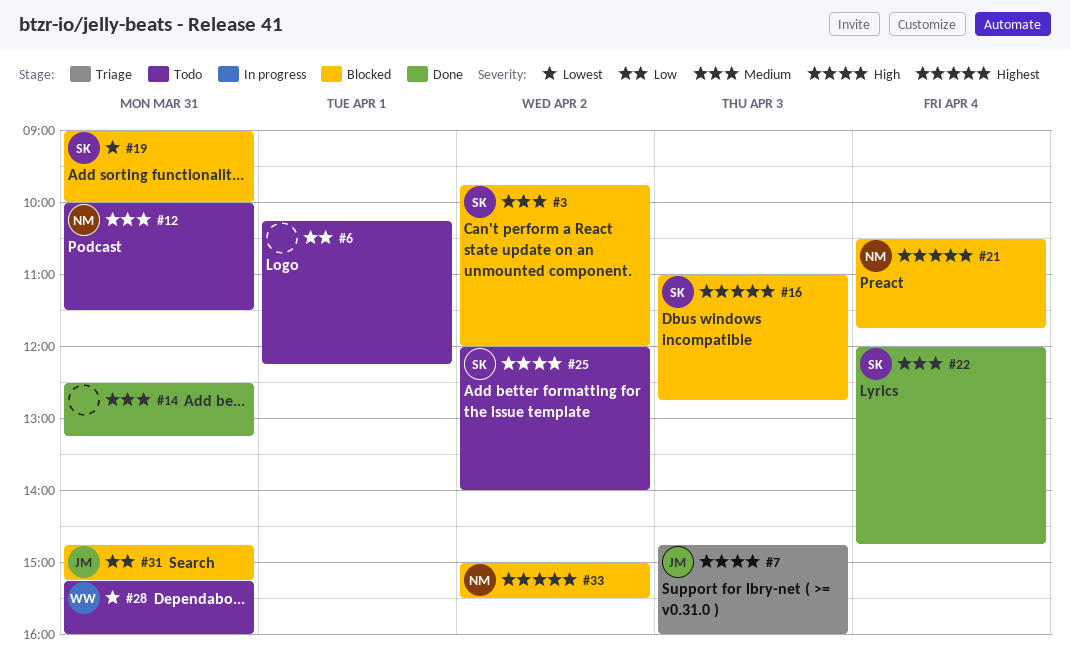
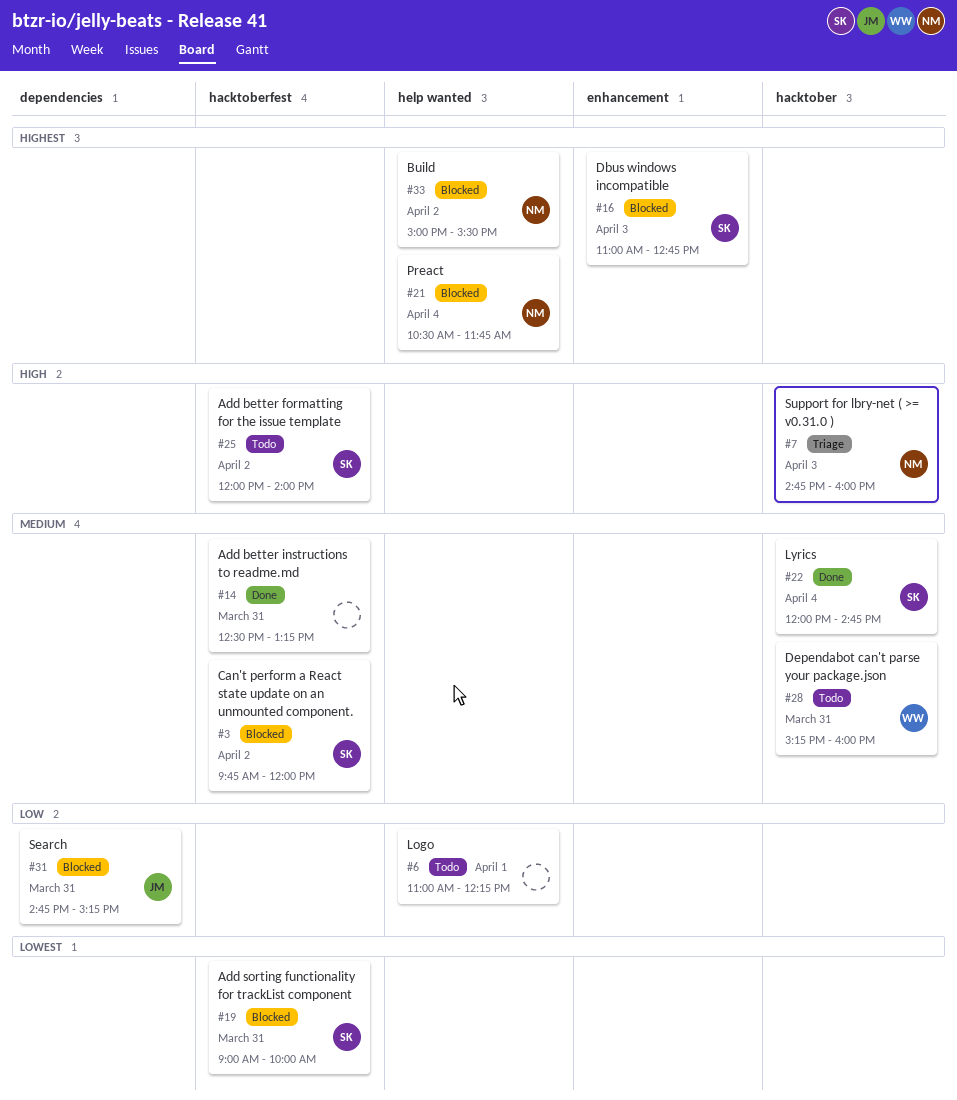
#6, begins: 10:15 -> 11:00
#7, owner: JM -> NM
#12: present -> none
#28, priority: Lowest -> Medium

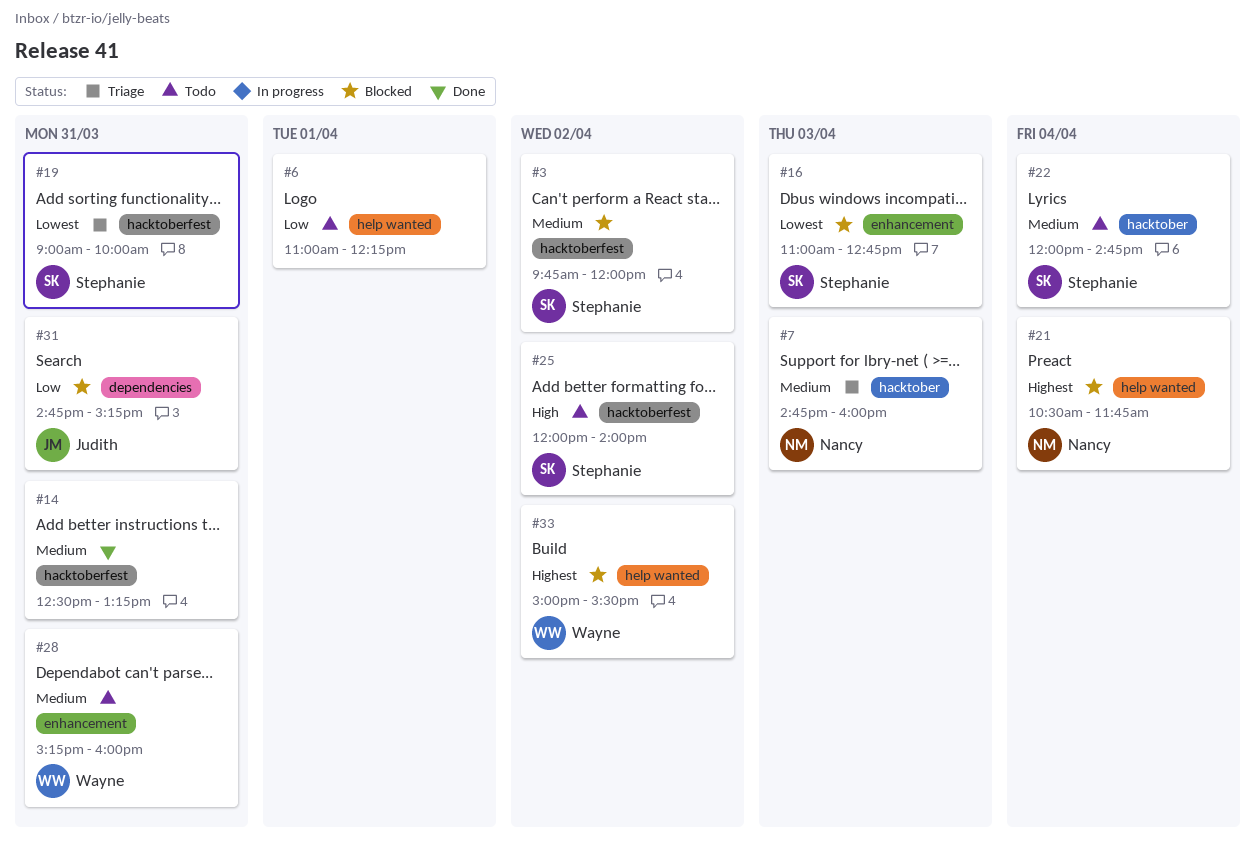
#7, priority: High -> Medium
#16, priority: Highest -> Lowest
#19, status: Blocked -> Triage
#22, status: Done -> Todo
#28, label: hacktober -> enhancement
#33, owner: Nancy -> Wayne

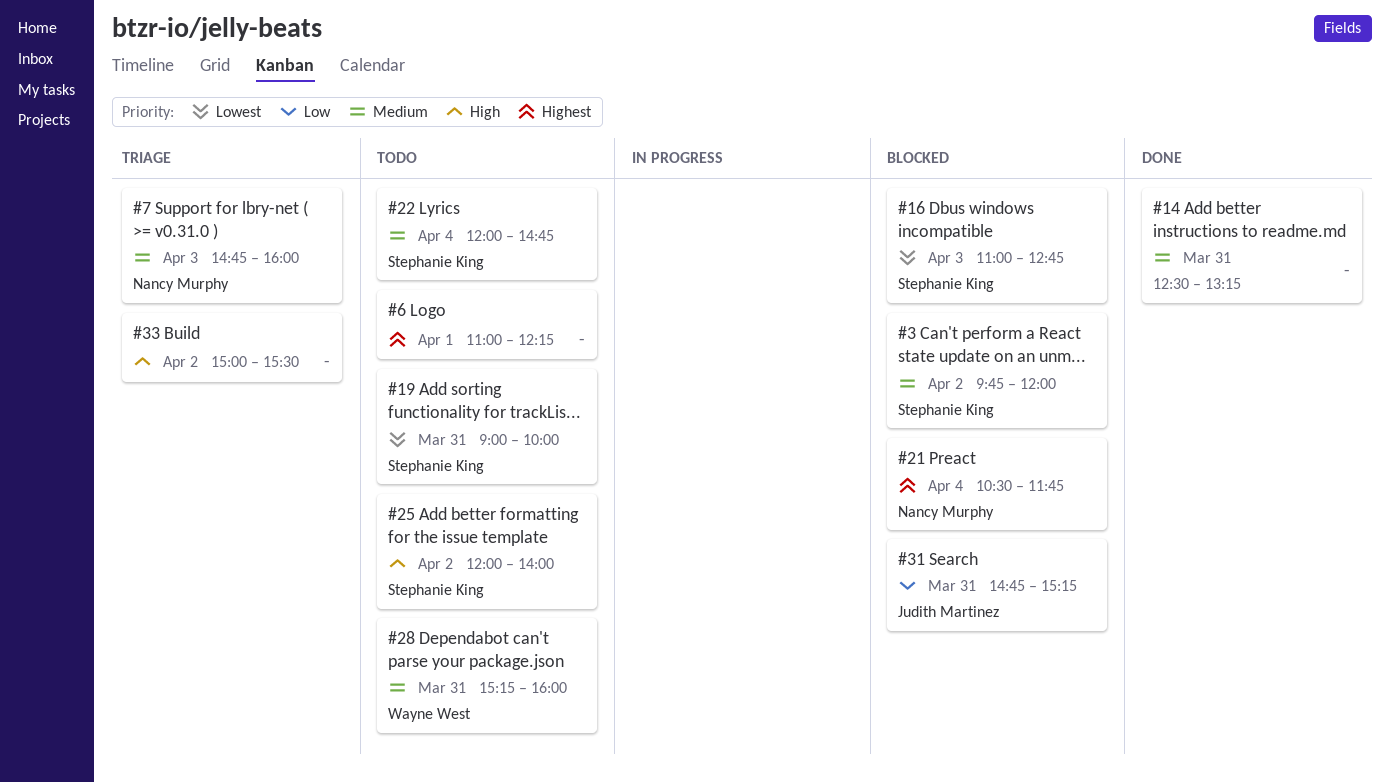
#6, priority: Low -> Highest
#19, status: Triage -> Todo
#33, status: Blocked -> Triage
#33, owner: Wayne West -> none
#33, priority: Highest -> High

